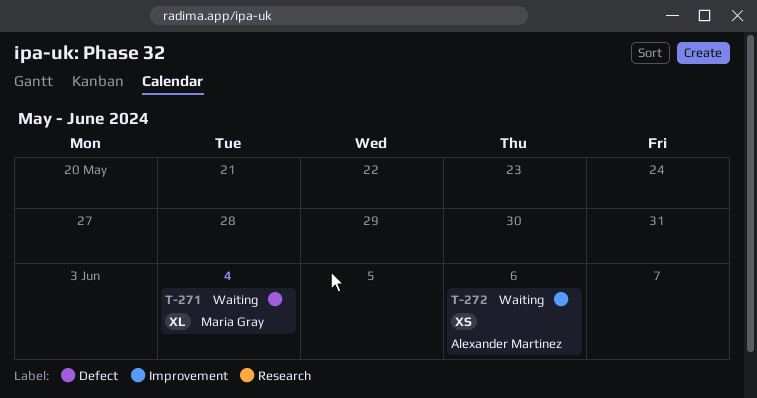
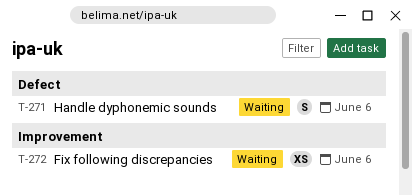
T-271, estimate: XL -> S
T-271, due: Jun 4 -> Jun 6

